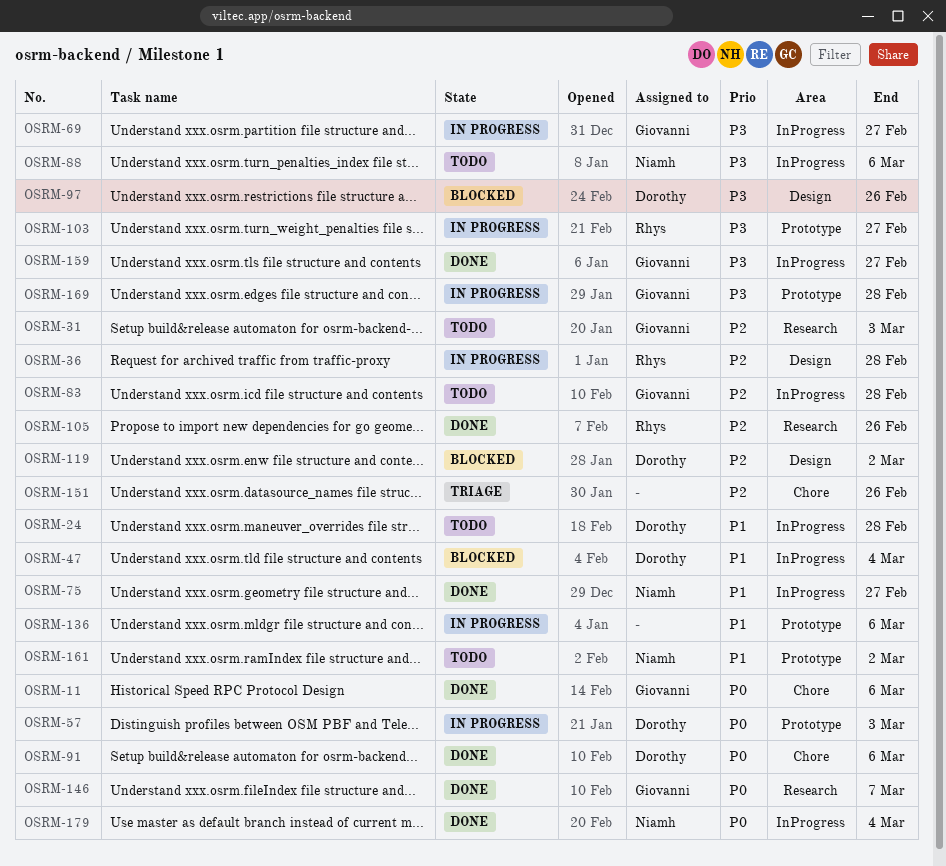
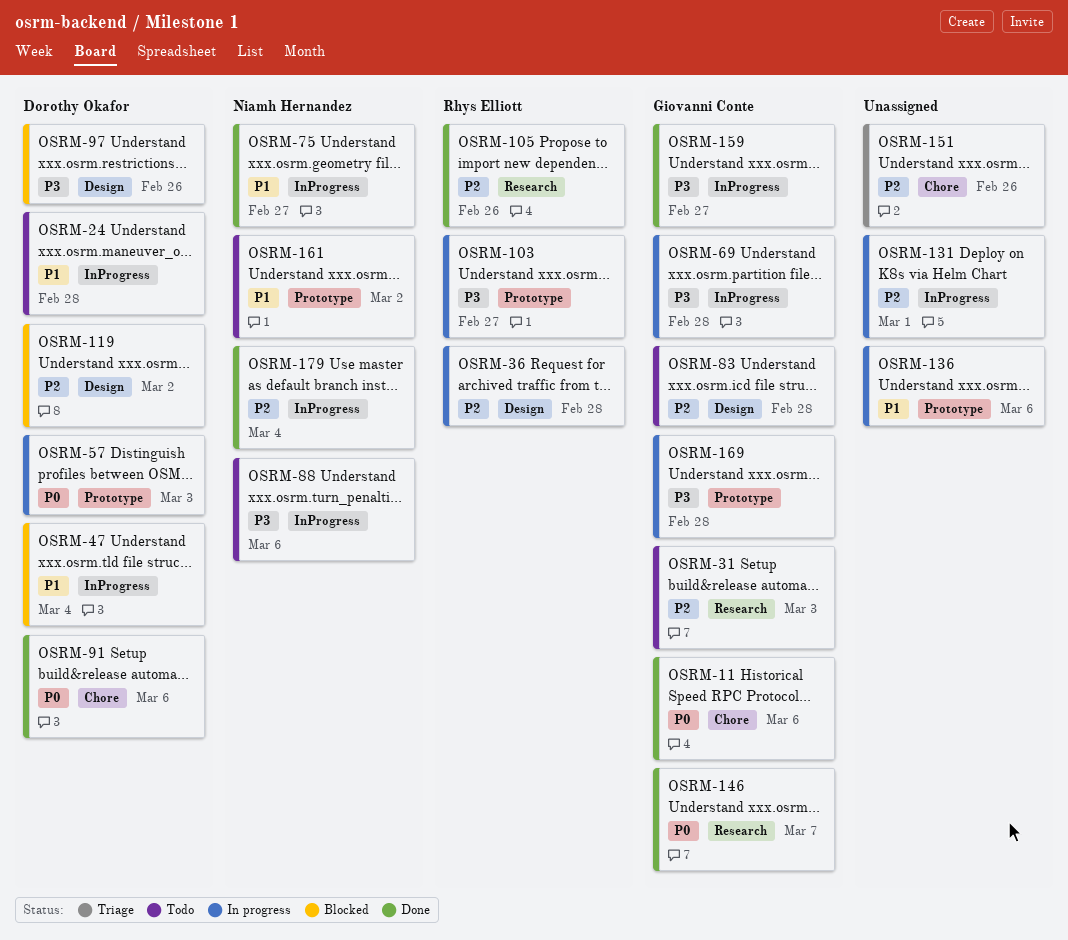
OSRM-69, due: Feb 27 -> Feb 28
OSRM-83, label: InProgress -> Design
OSRM-131: none -> present
OSRM-179, priority: P0 -> P2

